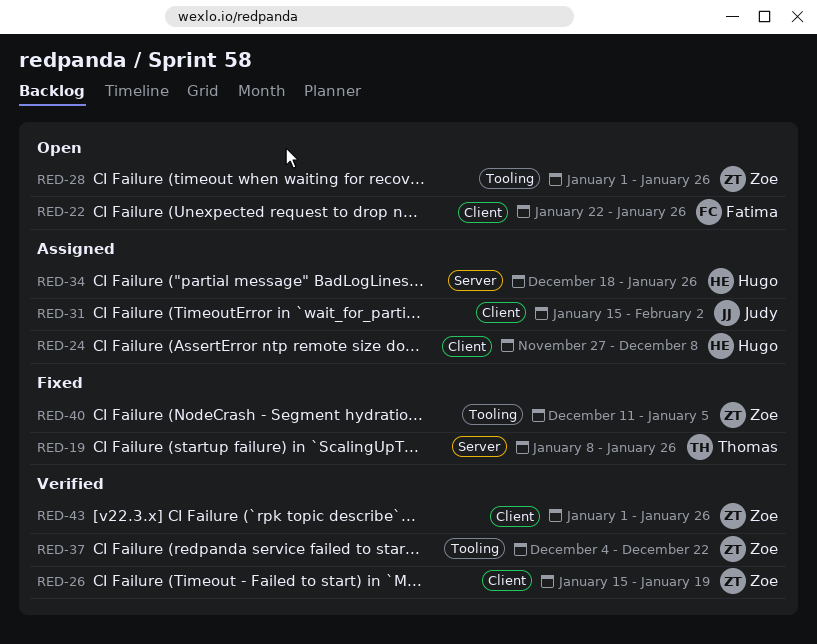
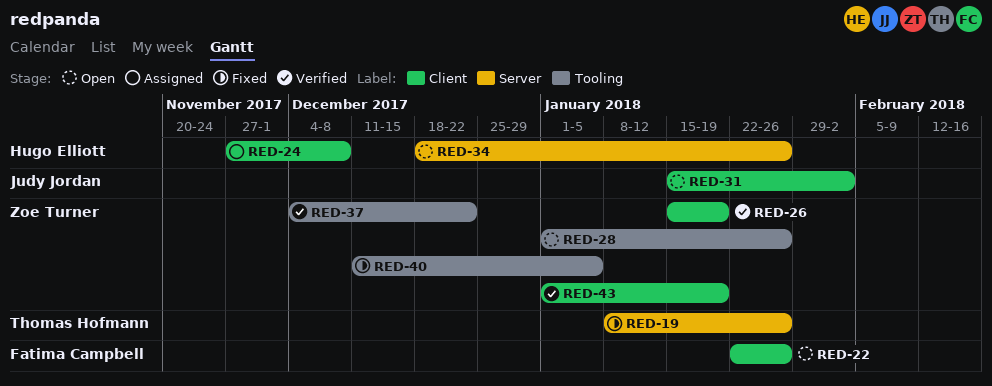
RED-31, status: Assigned -> Open
RED-34, status: Assigned -> Open
RED-43, due: Jan 26 -> Jan 19

